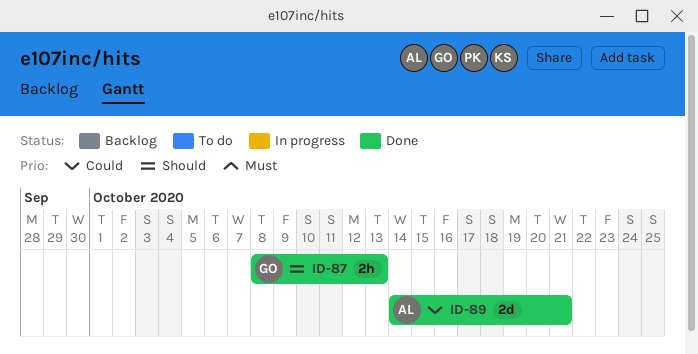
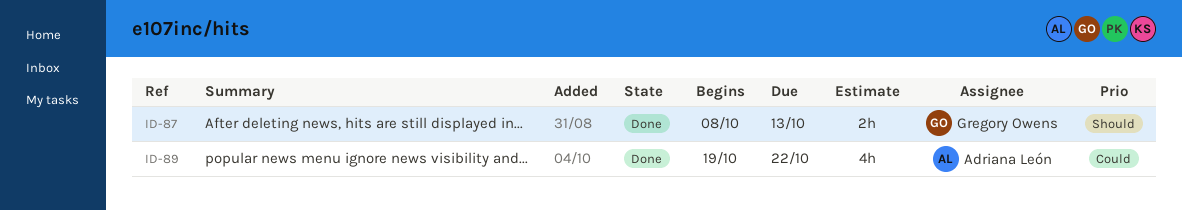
ID-89, estimate: 2d -> 4h
ID-89, start: Oct 14 -> Oct 19
ID-89, due: Oct 21 -> Oct 22

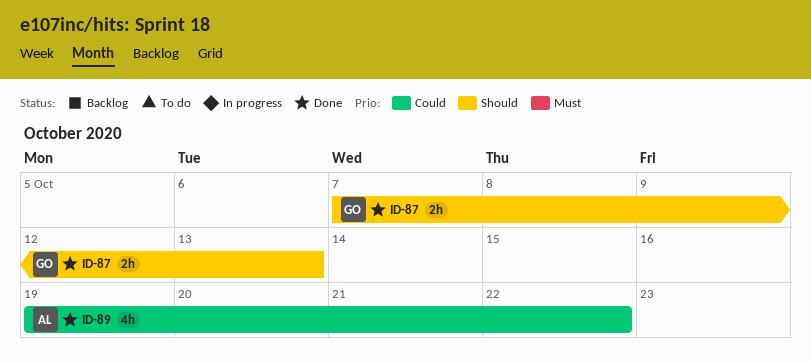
ID-87, start: Oct 8 -> Oct 7

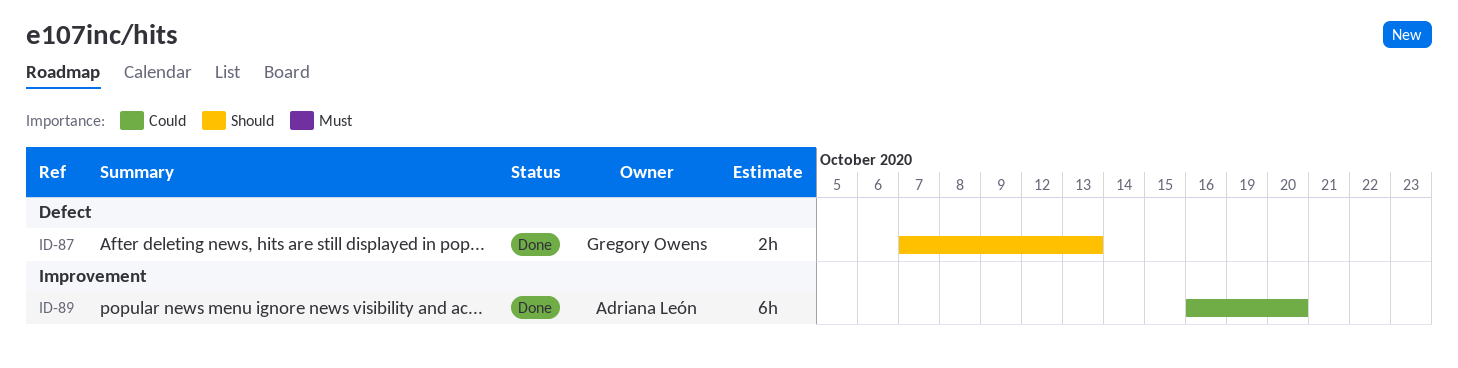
ID-89, estimate: 4h -> 6h
ID-89, start: Oct 19 -> Oct 16
ID-89, due: Oct 22 -> Oct 20

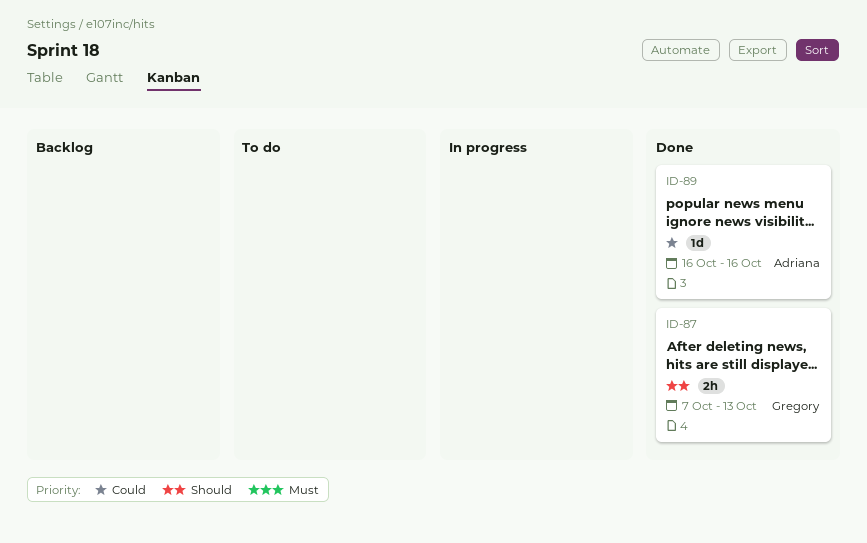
ID-89, estimate: 6h -> 1d
ID-89, due: Oct 20 -> Oct 16

